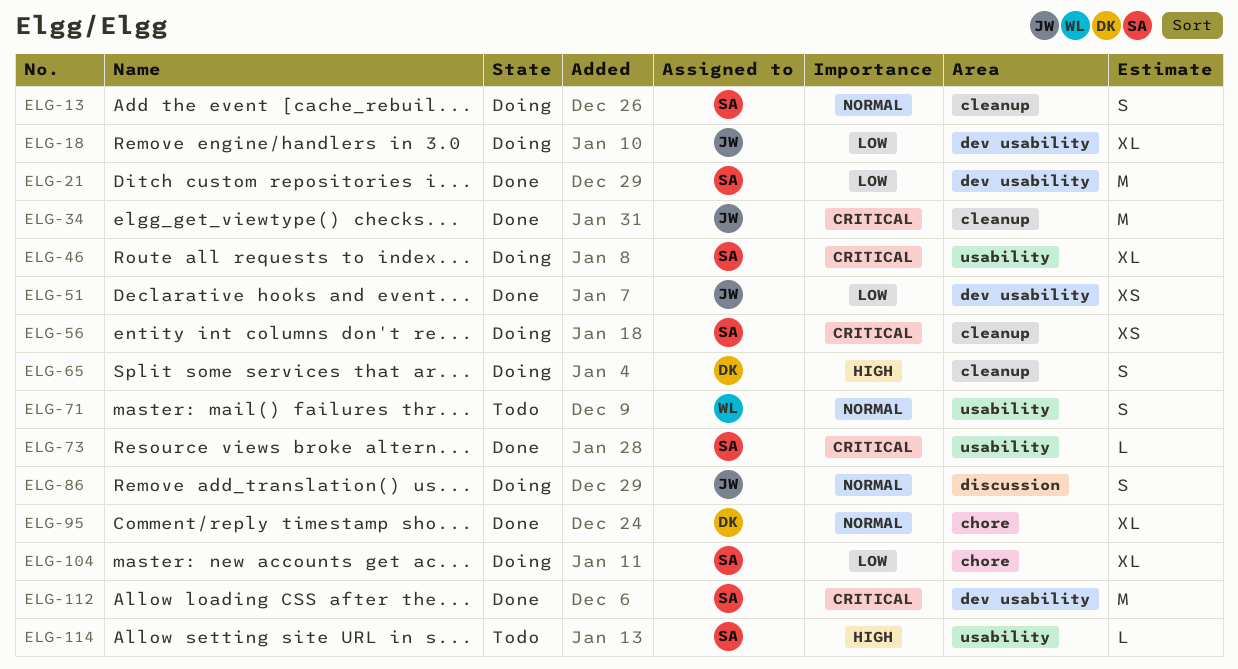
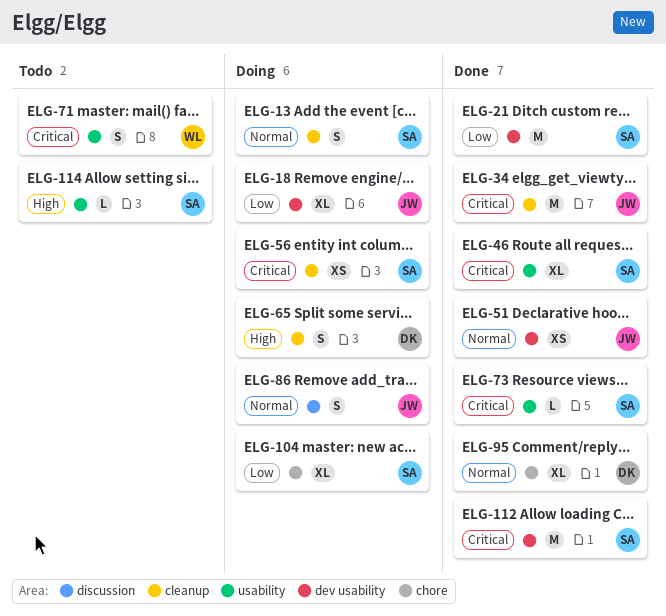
ELG-46, status: Doing -> Done
ELG-51, priority: Low -> Normal
ELG-71, priority: Normal -> Critical

